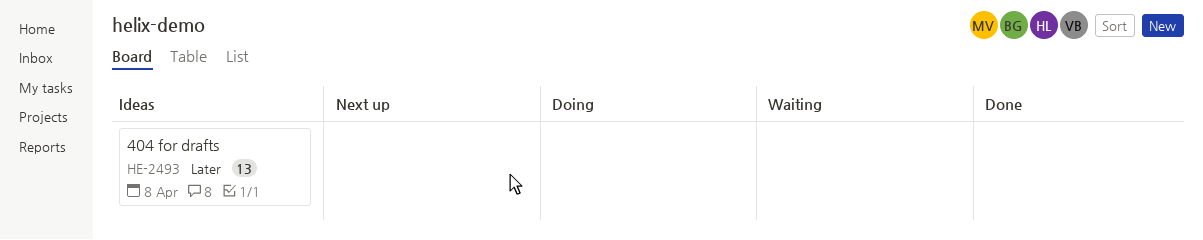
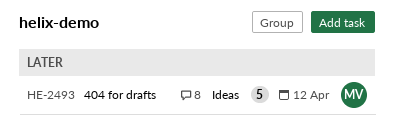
HE-2493, estimate: 13 -> 5
HE-2493, due: Apr 8 -> Apr 12

